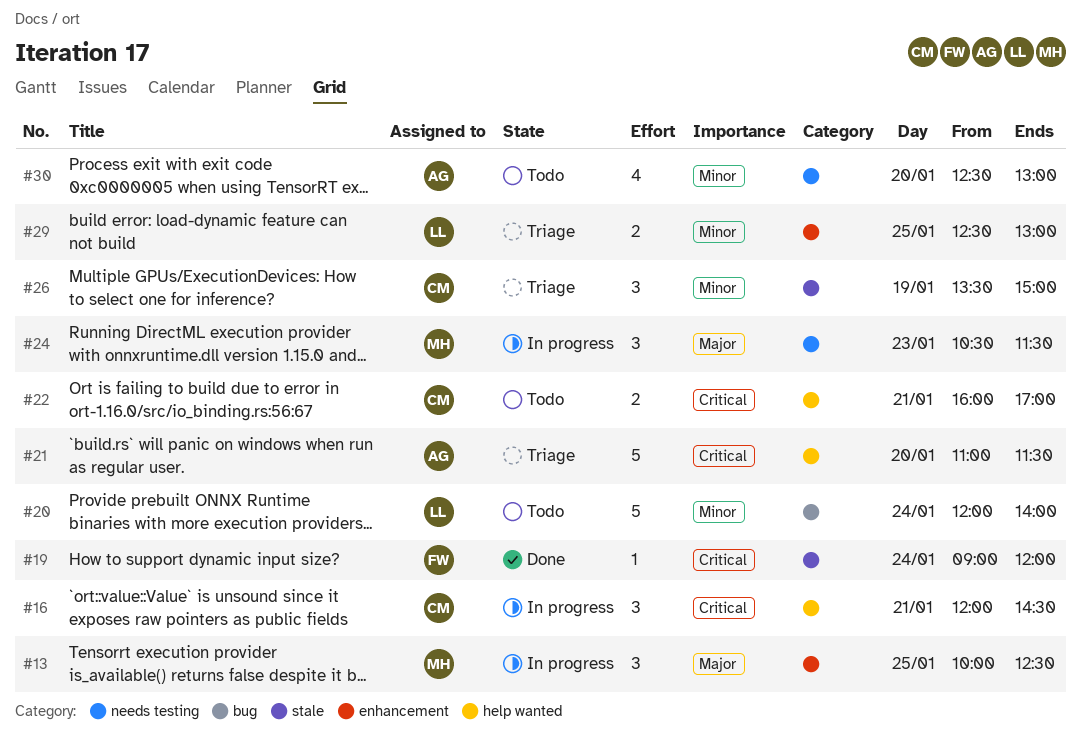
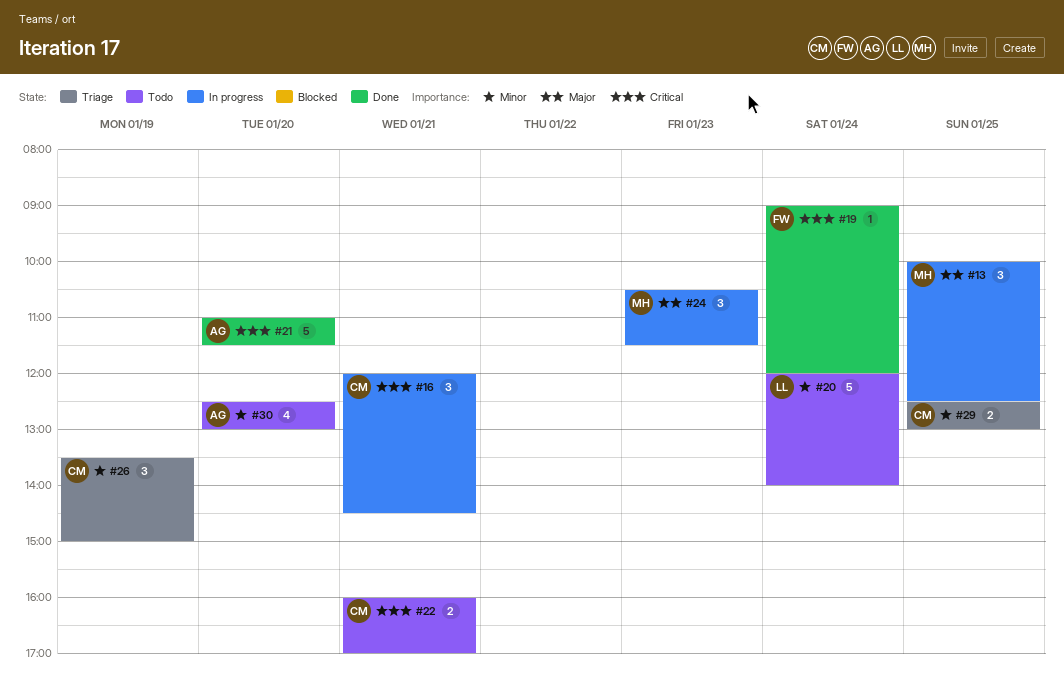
#21, status: Triage -> Done
#29, owner: LL -> CM

